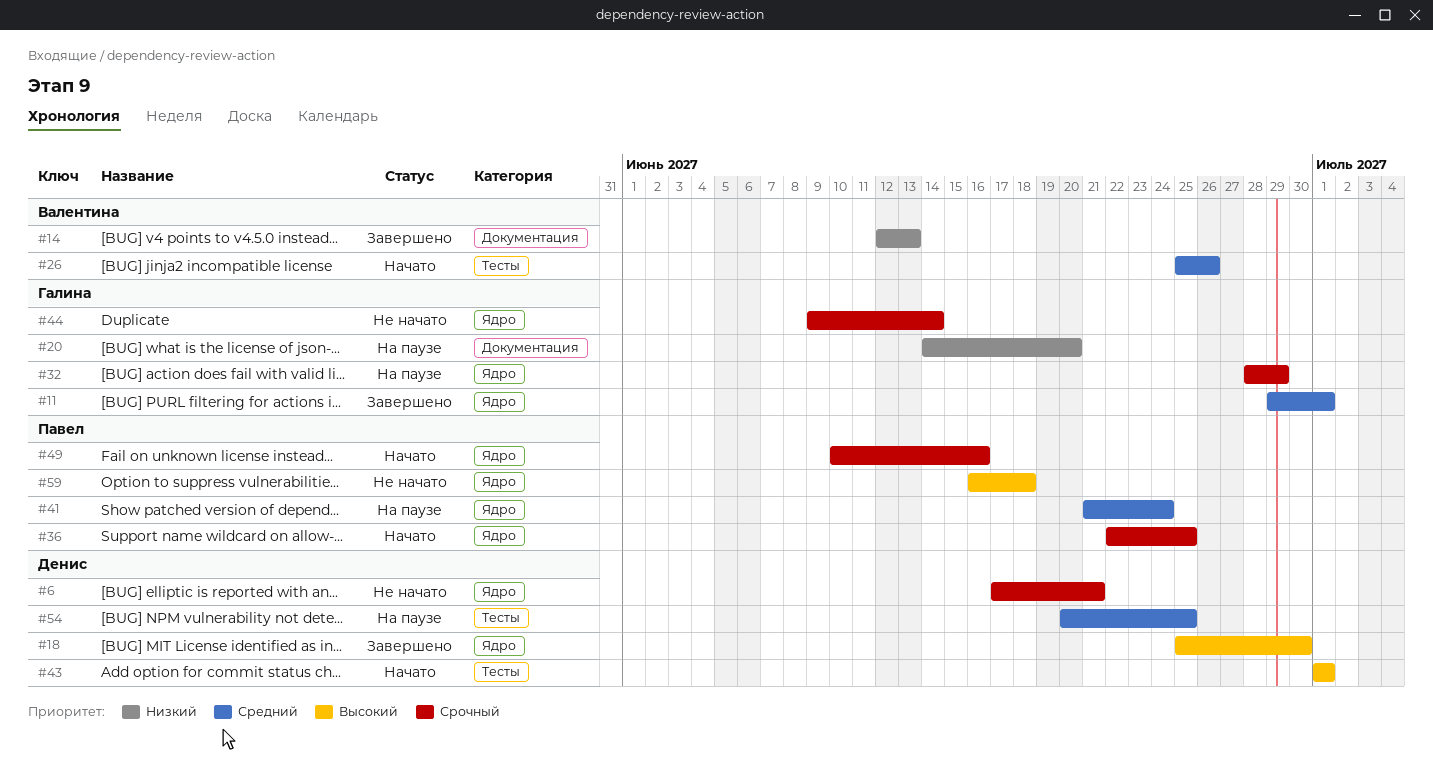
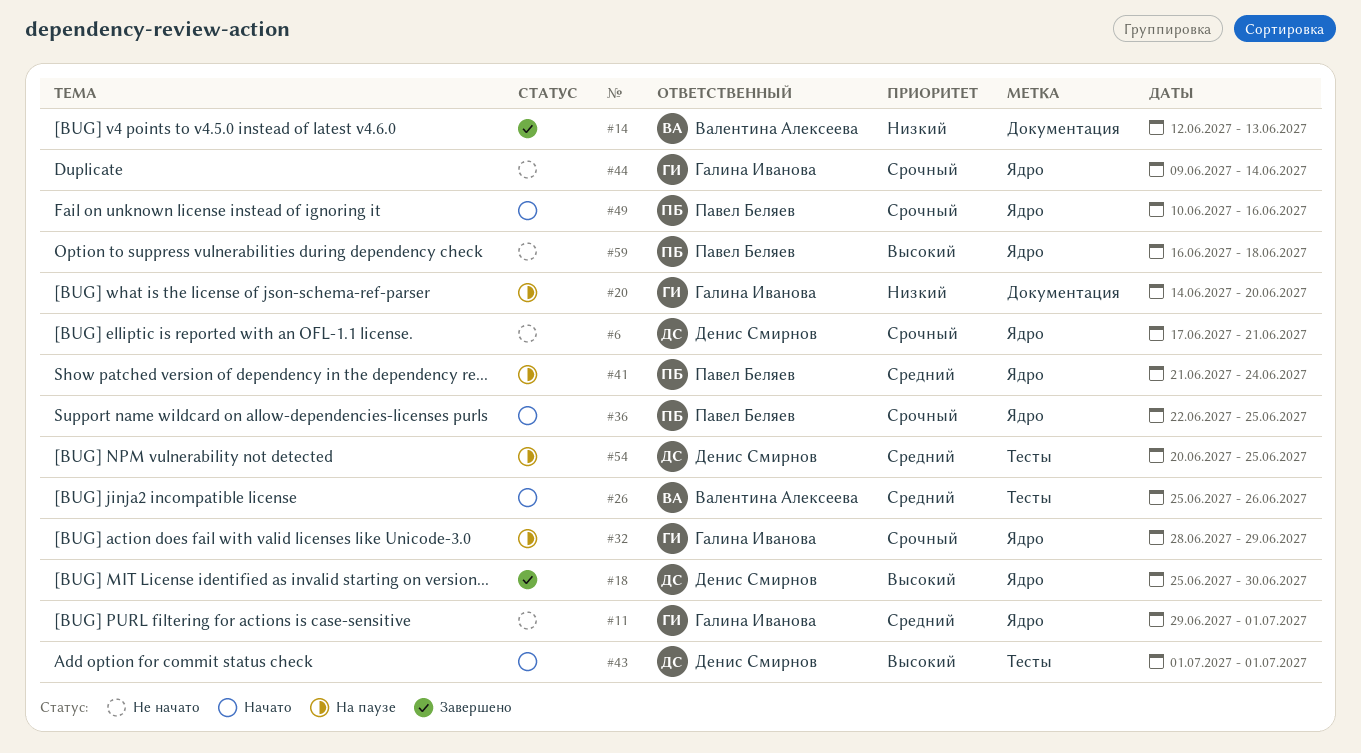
#11, status: Завершено -> Не начато

